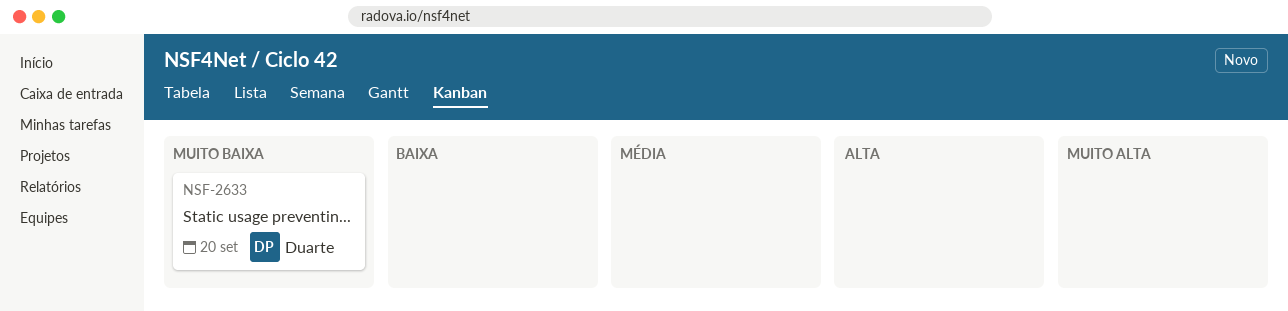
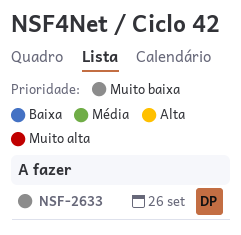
NSF-2633, due: Sep 20 -> Sep 26

